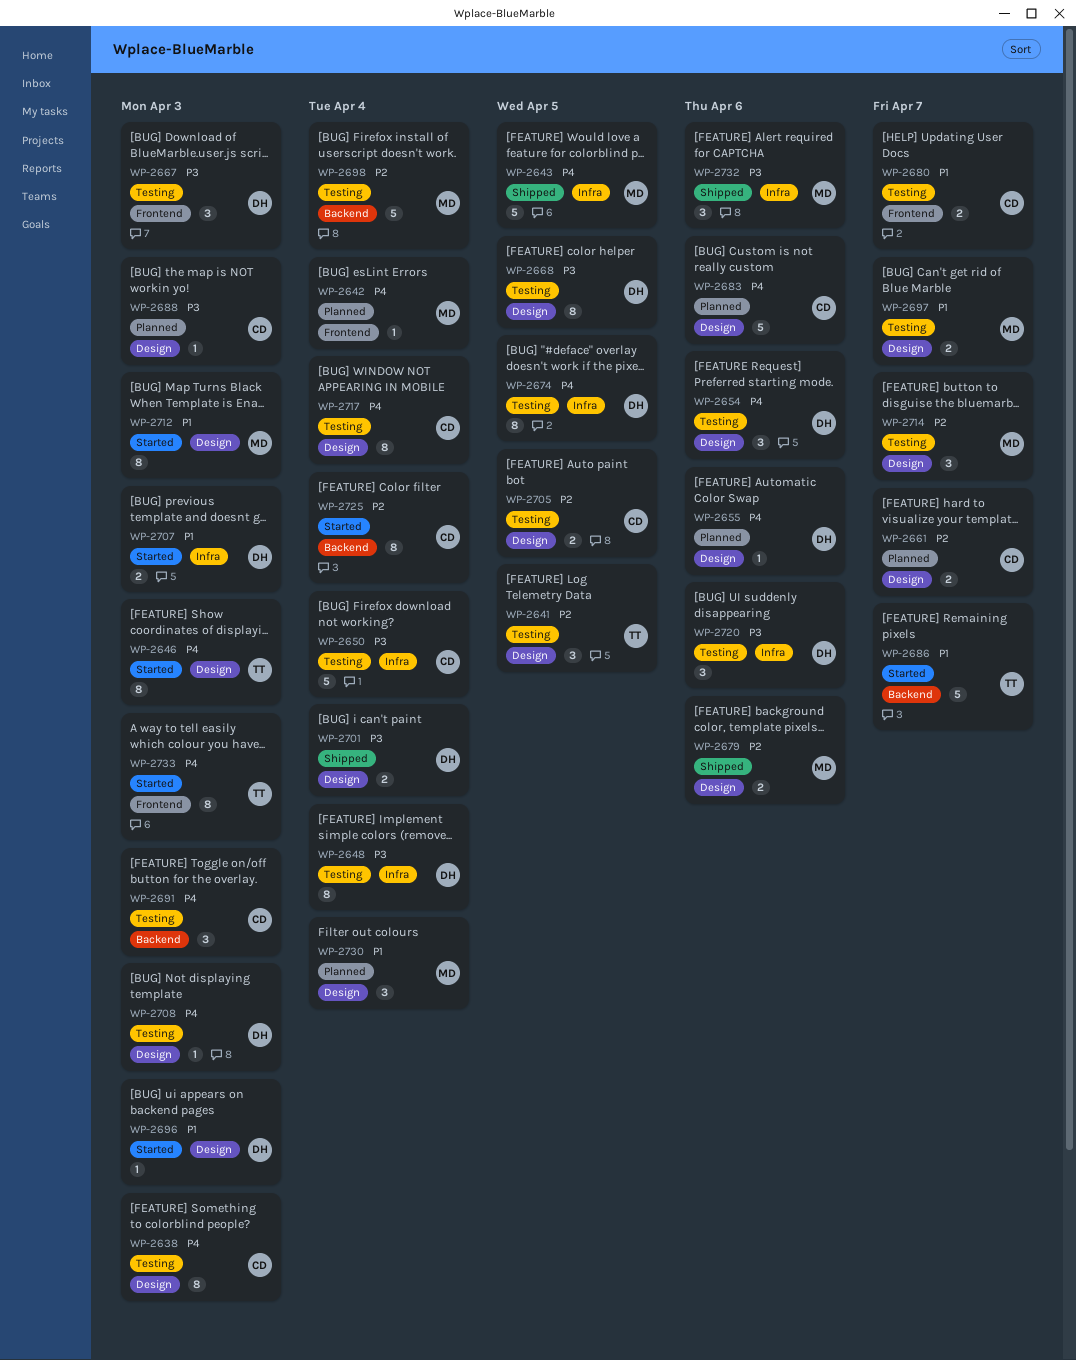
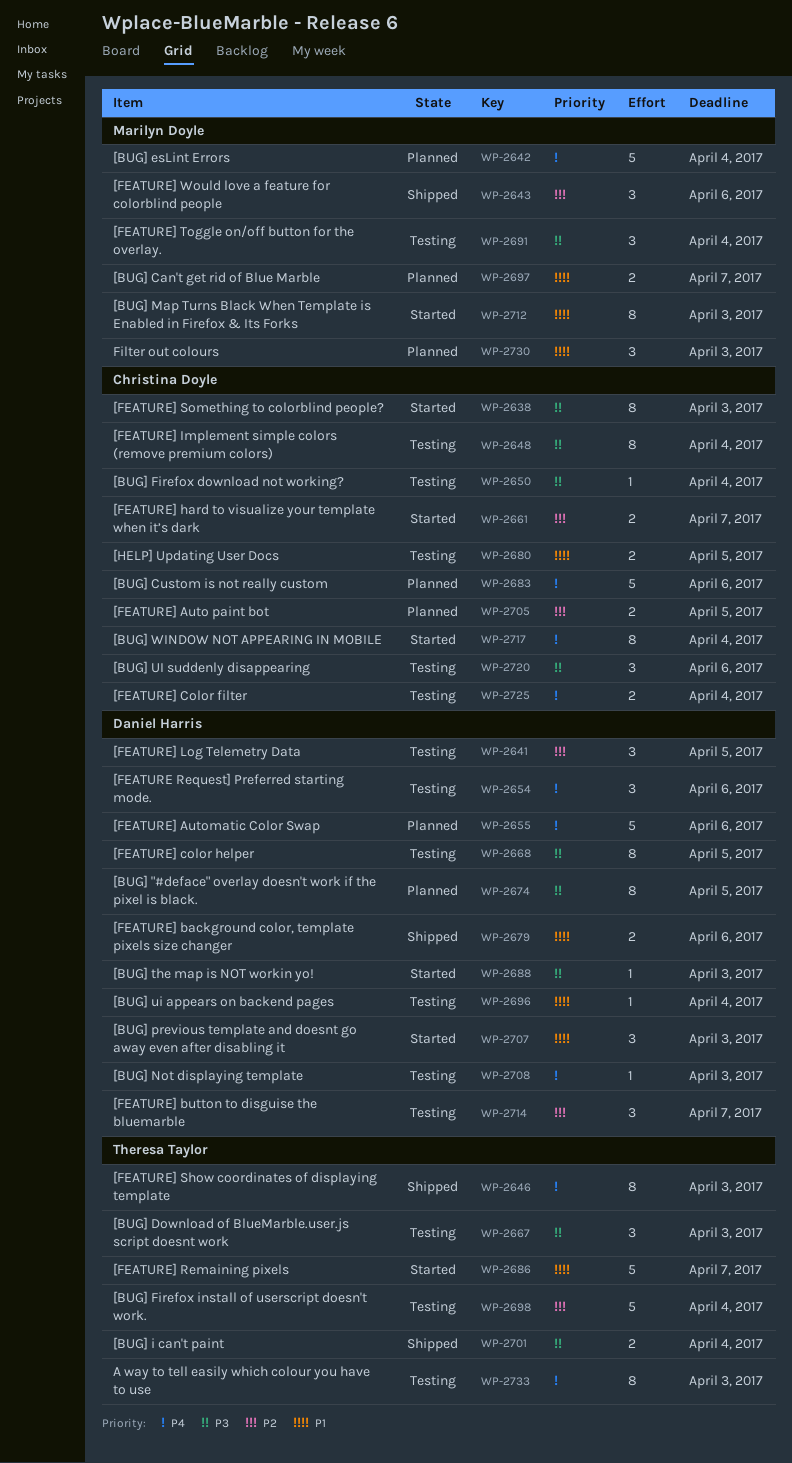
WP-2638, status: Testing -> Started
WP-2638, priority: P4 -> P3
WP-2641, owner: Theresa Taylor -> Daniel Harris
WP-2642, estimate: 1 -> 5
WP-2643, priority: P4 -> P2
WP-2643, estimate: 5 -> 3
WP-2643, due: Apr 5 -> Apr 6
WP-2646, status: Started -> Shipped
WP-2648, owner: Daniel Harris -> Christina Doyle
WP-2650, estimate: 5 -> 1
WP-2655, estimate: 1 -> 5
WP-2661, status: Planned -> Started
WP-2667, owner: Daniel Harris -> Theresa Taylor
WP-2674, status: Testing -> Planned
WP-2674, priority: P4 -> P3
WP-2679, owner: Marilyn Doyle -> Daniel Harris
WP-2679, priority: P2 -> P1
WP-2680, due: Apr 7 -> Apr 5
WP-2688, status: Planned -> Started
WP-2688, owner: Christina Doyle -> Daniel Harris
WP-2691, owner: Christina Doyle -> Marilyn Doyle
WP-2691, priority: P4 -> P3
WP-2691, due: Apr 3 -> Apr 4
WP-2696, status: Started -> Testing
WP-2696, due: Apr 3 -> Apr 4
WP-2697, status: Testing -> Planned
WP-2698, owner: Marilyn Doyle -> Theresa Taylor
WP-2701, owner: Daniel Harris -> Theresa Taylor
WP-2705, status: Testing -> Planned
WP-2707, estimate: 2 -> 3
WP-2714, owner: Marilyn Doyle -> Daniel Harris
WP-2717, status: Testing -> Started
WP-2720, owner: Daniel Harris -> Christina Doyle
WP-2725, status: Started -> Testing
WP-2725, priority: P2 -> P4
WP-2725, estimate: 8 -> 2
WP-2730, due: Apr 4 -> Apr 3
WP-2732: present -> none
WP-2733, status: Started -> Testing

